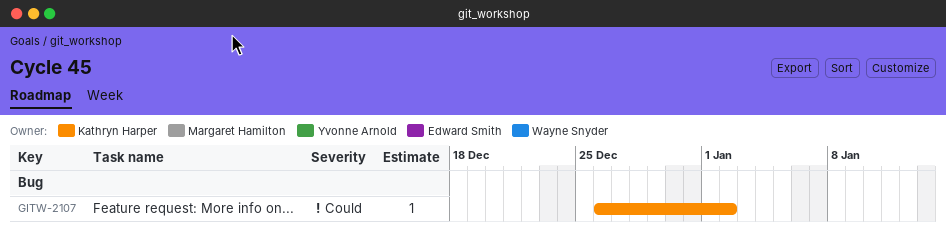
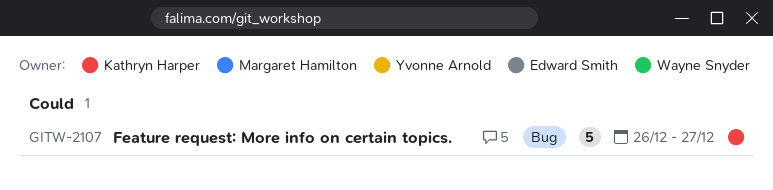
GITW-2107, estimate: 1 -> 5
GITW-2107, due: Jan 2 -> Dec 27

